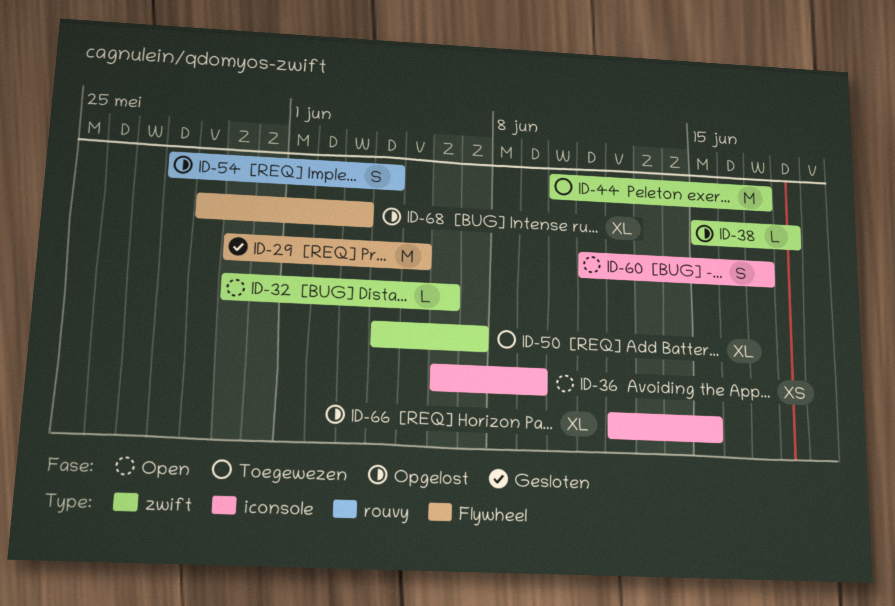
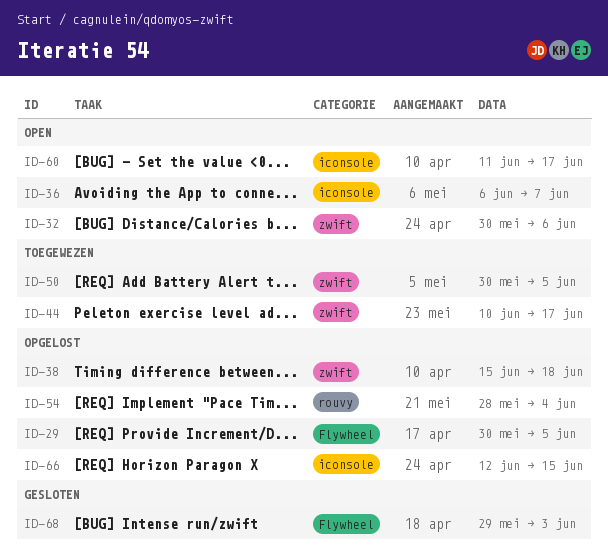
ID-29, status: Gesloten -> Opgelost
ID-36, due: Jun 9 -> Jun 7
ID-50, start: Jun 4 -> May 30
ID-50, due: Jun 7 -> Jun 5
ID-68, status: Opgelost -> Gesloten

